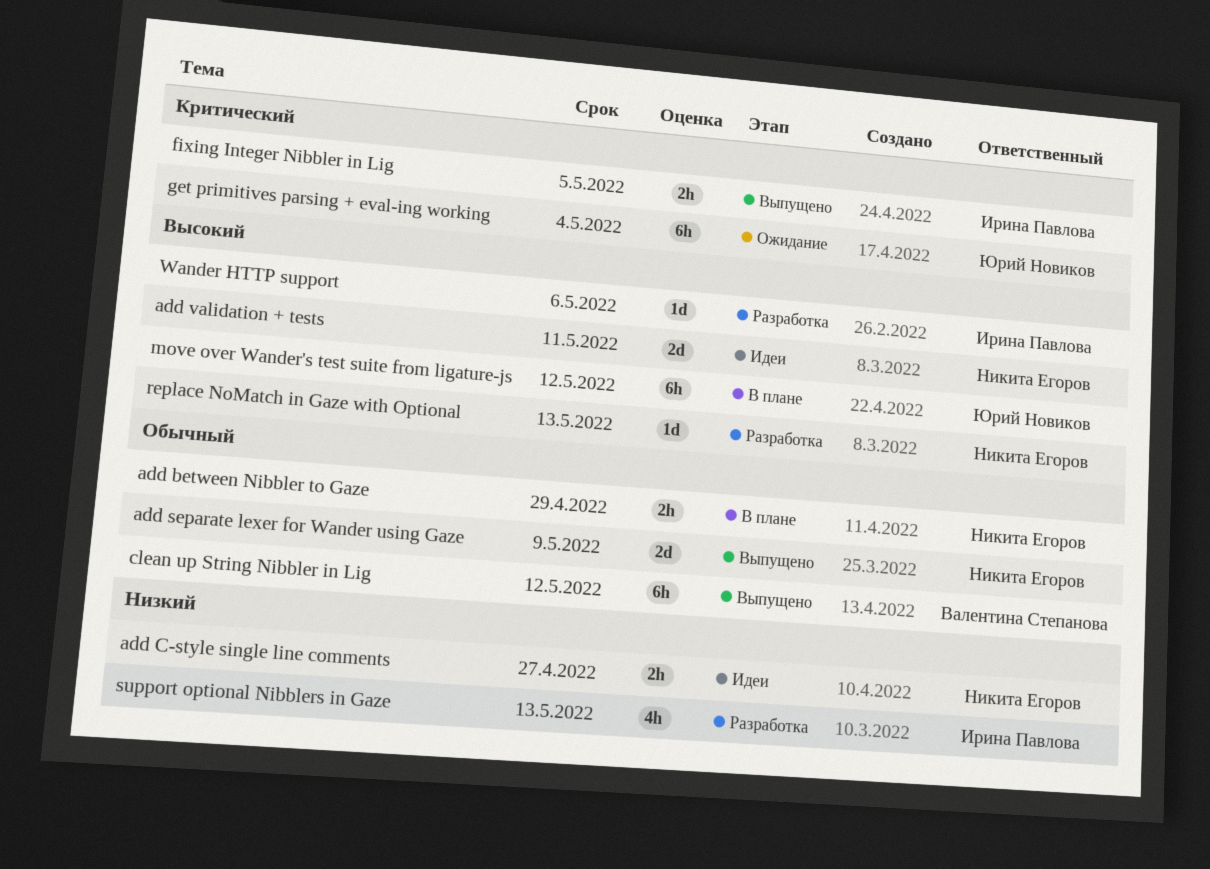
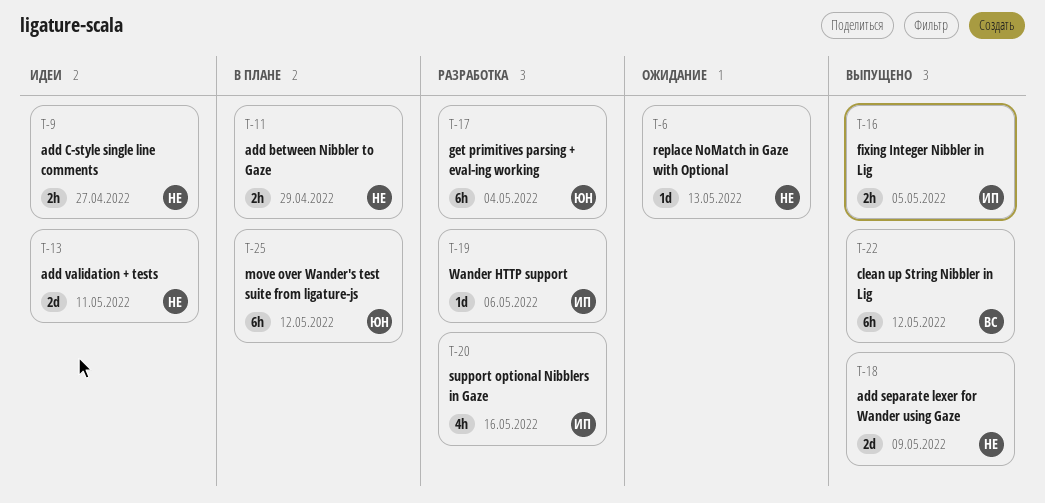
get primitives parsing + eval-ing working, status: Ожидание -> Разработка
replace NoMatch in Gaze with Optional, status: Разработка -> Ожидание
support optional Nibblers in Gaze, due: May 13 -> May 16

